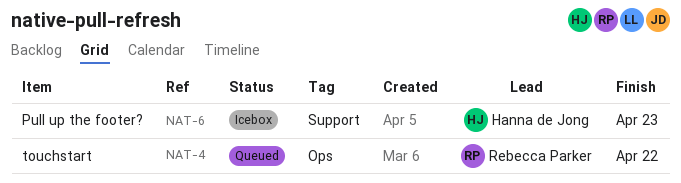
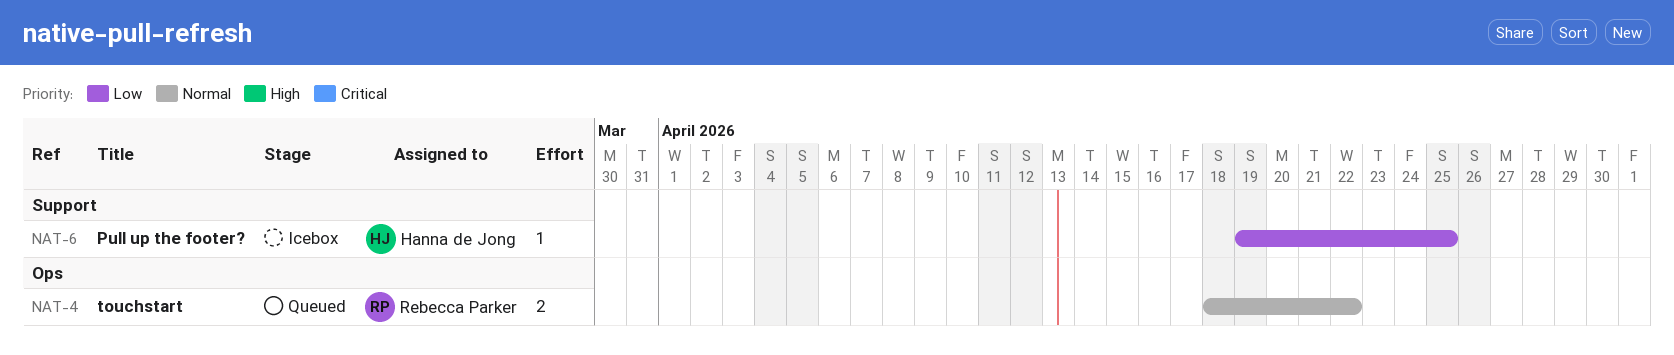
NAT-6, due: Apr 23 -> Apr 25

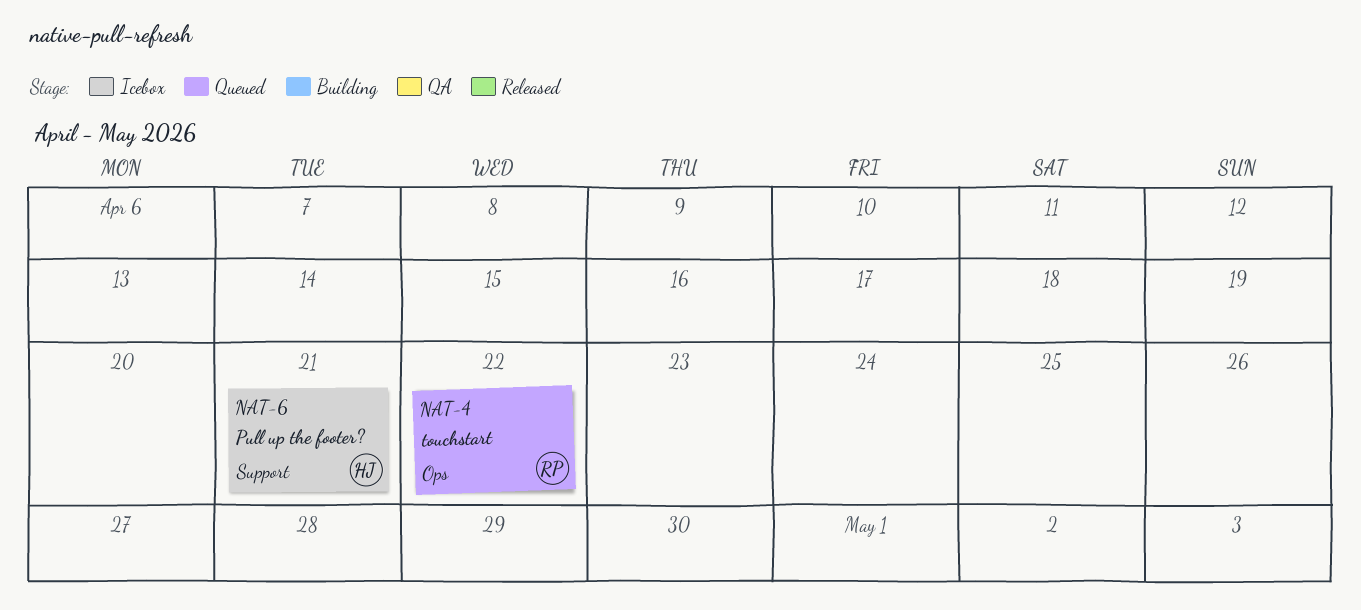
NAT-6, due: Apr 25 -> Apr 21

